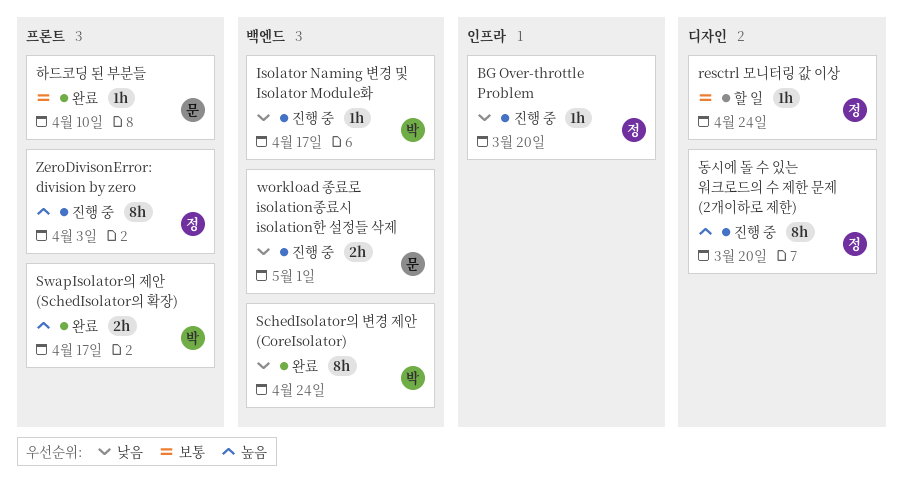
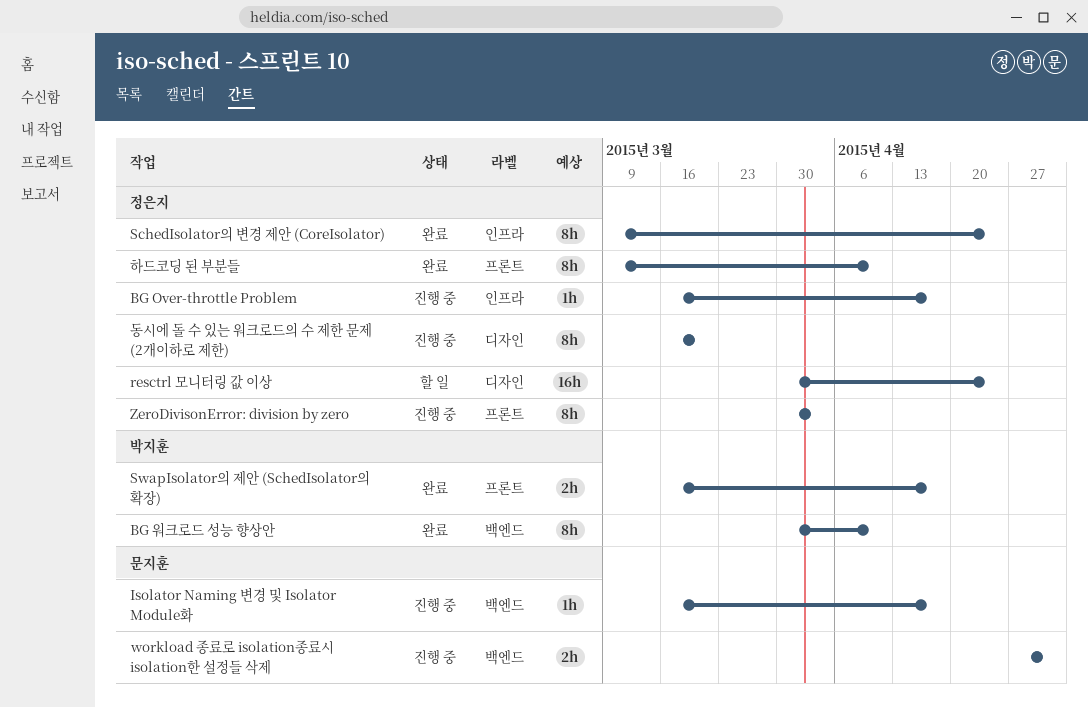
BG Over-throttle Problem, due: Mar 20 -> Apr 17
BG 워크로드 성능 향상안: none -> present
Isolator Naming 변경 및 Isolator Module화, owner: 박지훈 -> 문지훈
resctrl 모니터링 값 이상, estimate: 1h -> 16h
SchedIsolator의 변경 제안 (CoreIsolator), owner: 박지훈 -> 정은지
SchedIsolator의 변경 제안 (CoreIsolator), label: 백엔드 -> 인프라
하드코딩 된 부분들, owner: 문지훈 -> 정은지
하드코딩 된 부분들, estimate: 1h -> 8h

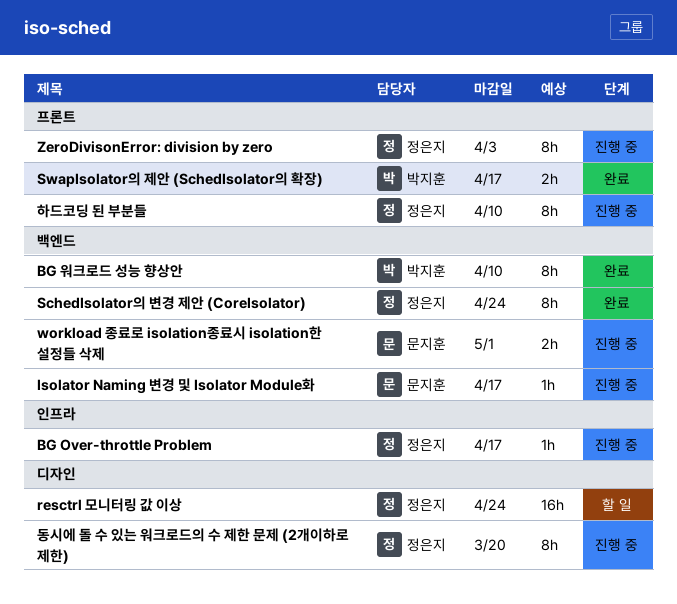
SchedIsolator의 변경 제안 (CoreIsolator), label: 인프라 -> 백엔드
하드코딩 된 부분들, status: 완료 -> 진행 중

